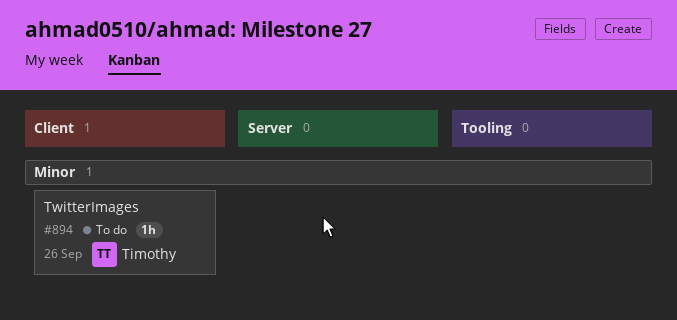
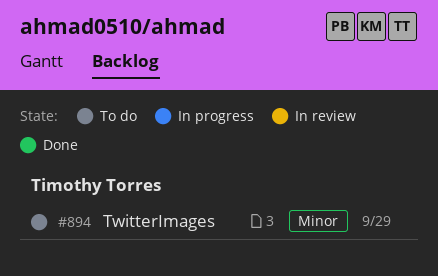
#894, due: Sep 26 -> Sep 29

